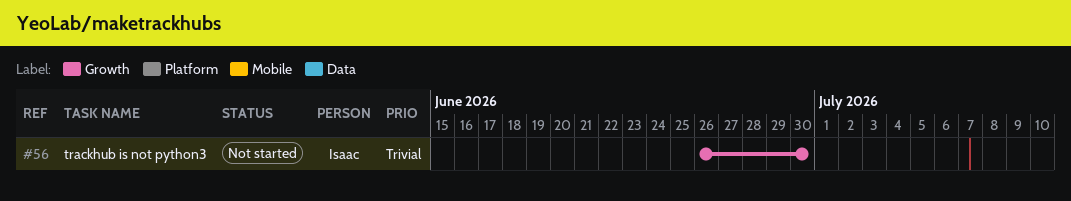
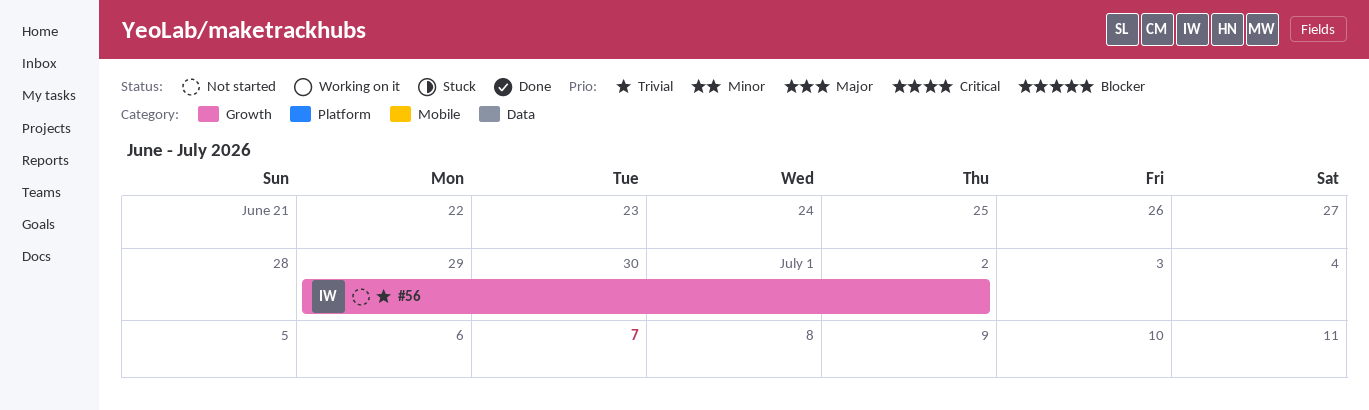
#56, start: Jun 26 -> Jun 29
#56, due: Jun 30 -> Jul 2

